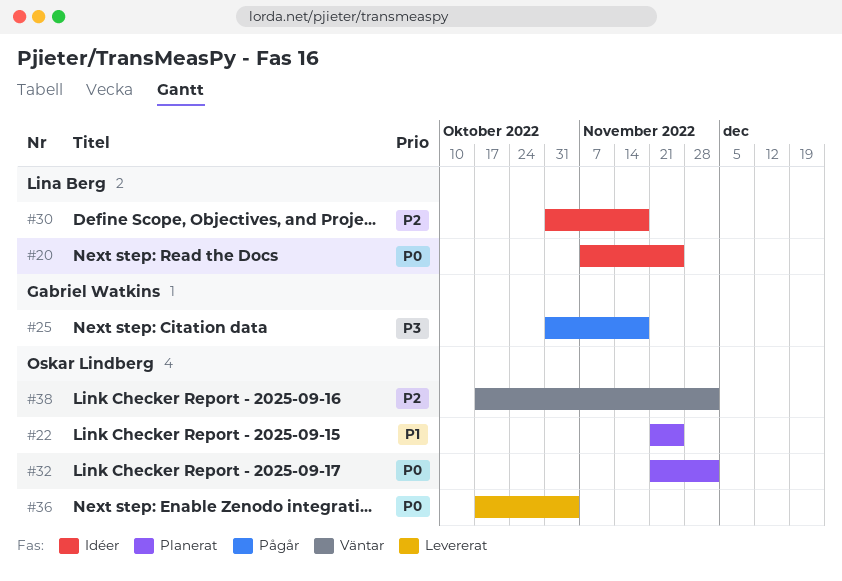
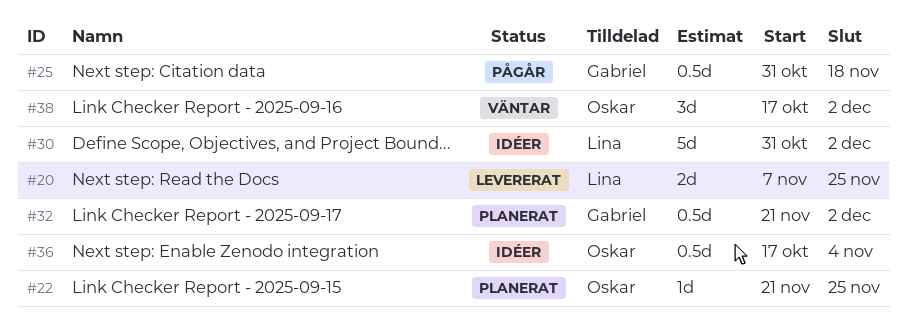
#20, status: Idéer -> Levererat
#30, due: Nov 18 -> Dec 2
#32, owner: Oskar Lindberg -> Gabriel Watkins
#36, status: Levererat -> Idéer

